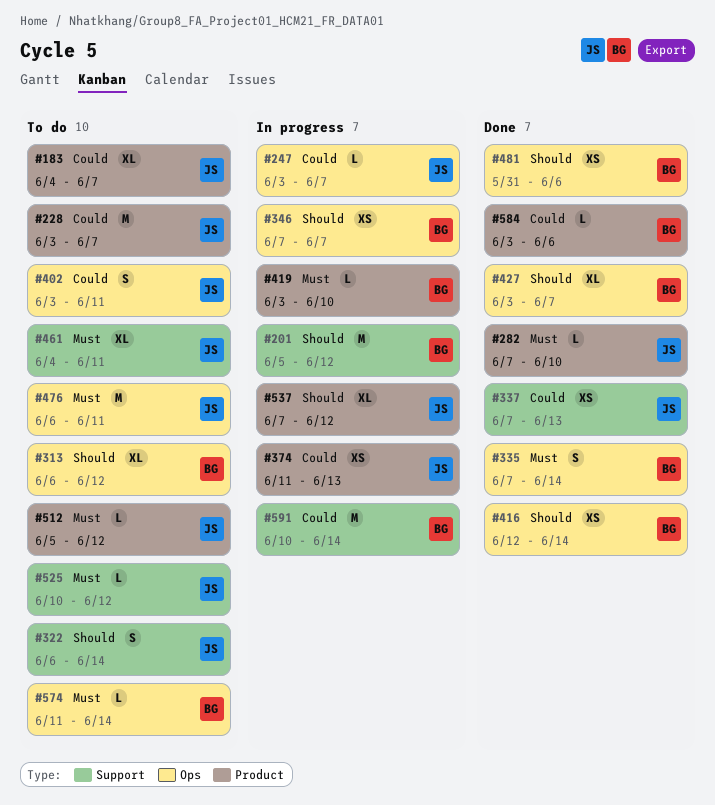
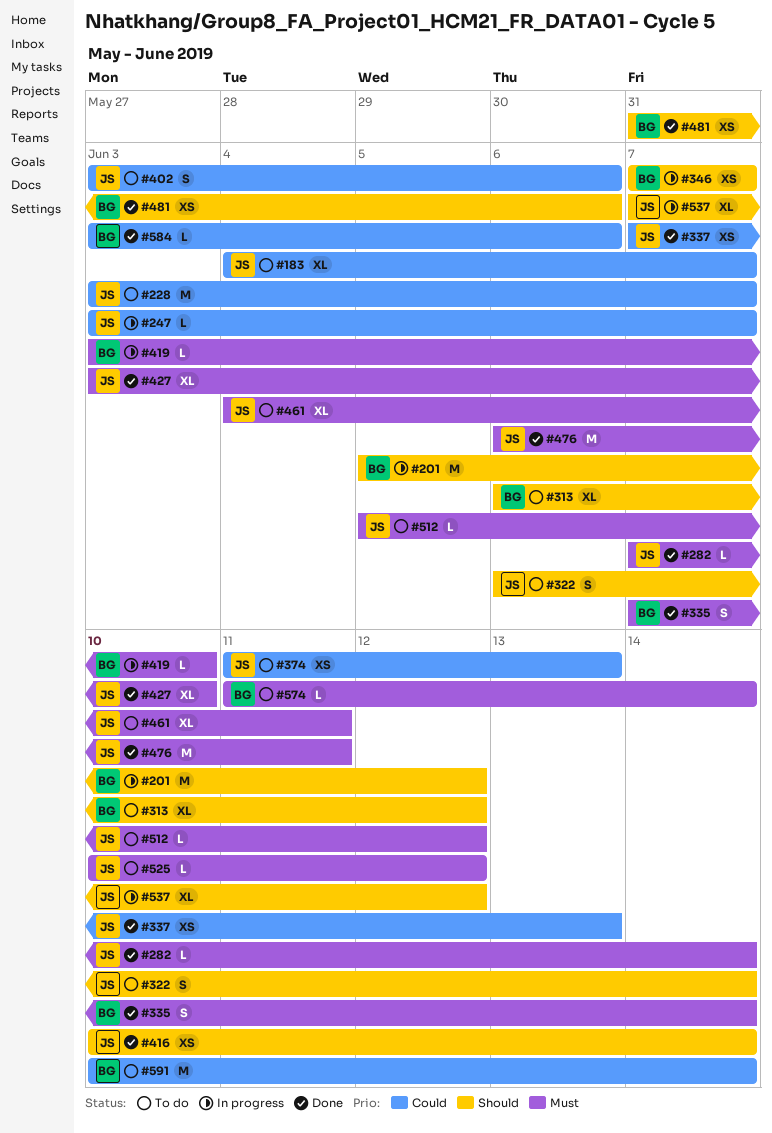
#282, due: Jun 10 -> Jun 14
#374, status: In progress -> To do
#402, due: Jun 11 -> Jun 6
#416, owner: BG -> JS
#416, start: Jun 12 -> Jun 10
#427, owner: BG -> JS
#427, priority: Should -> Must
#427, due: Jun 7 -> Jun 10
#476, status: To do -> Done
#591, status: In progress -> To do

